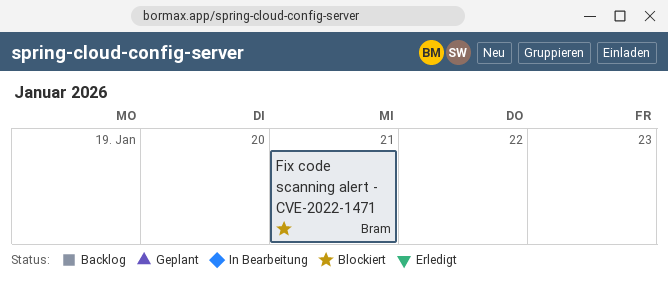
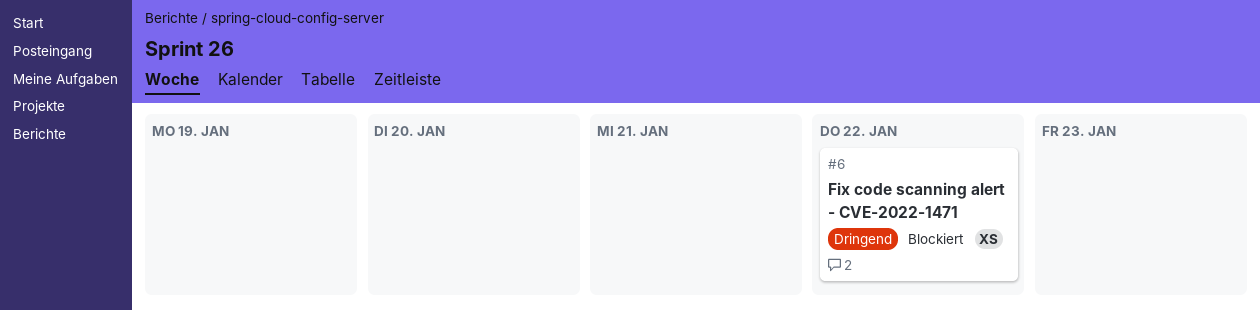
Fix code scanning alert - CVE-2022-1471, due: Jan 21 -> Jan 22

